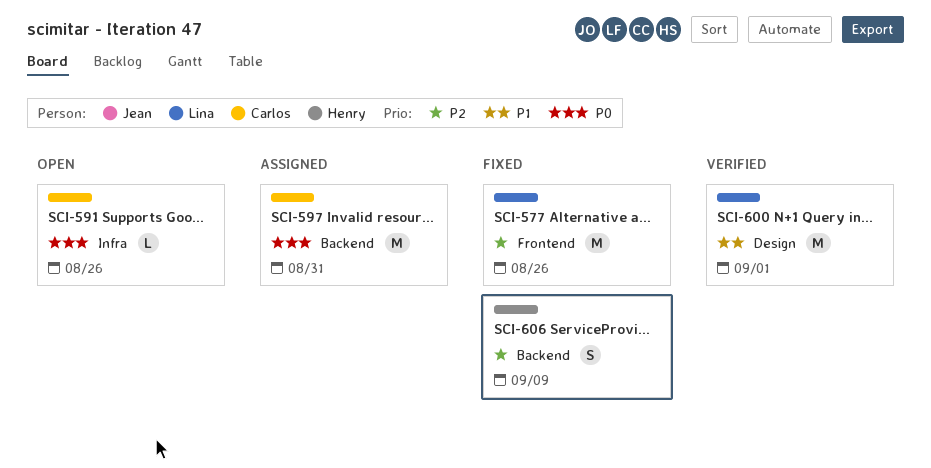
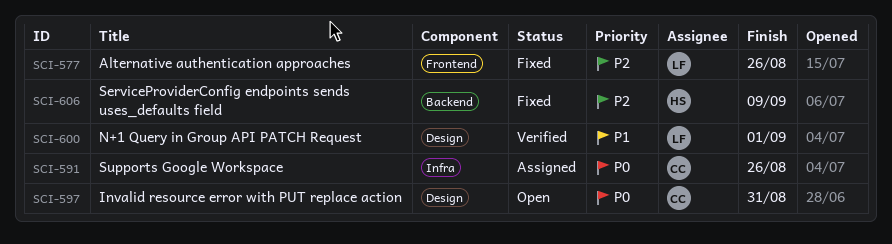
SCI-591, status: Open -> Assigned
SCI-597, status: Assigned -> Open
SCI-597, label: Backend -> Design

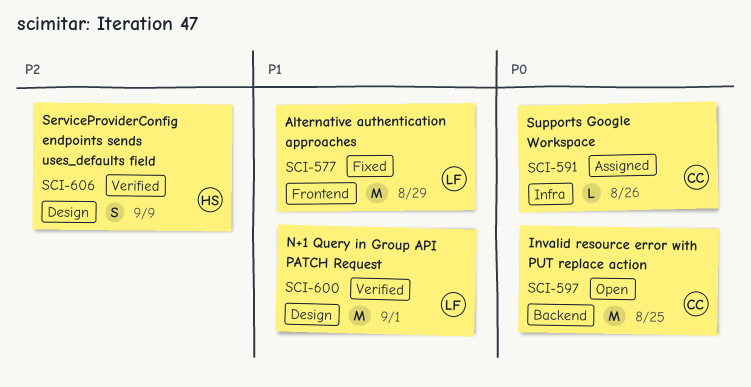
SCI-577, priority: P2 -> P1
SCI-577, due: Aug 26 -> Aug 29
SCI-597, label: Design -> Backend
SCI-597, due: Aug 31 -> Aug 25
SCI-606, status: Fixed -> Verified
SCI-606, label: Backend -> Design

